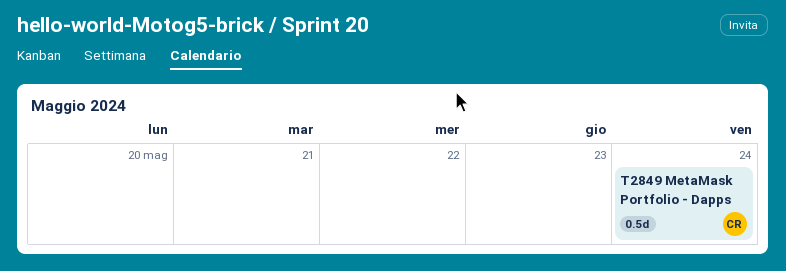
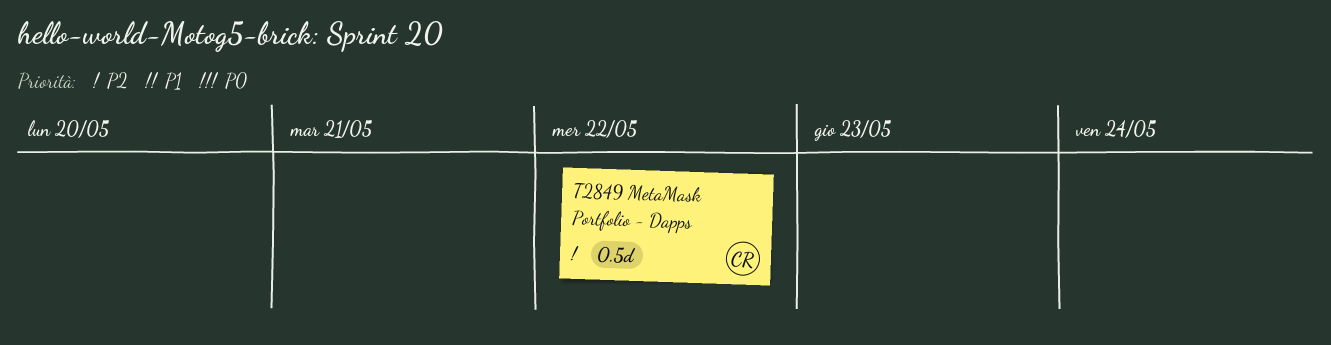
T2849, due: May 24 -> May 22

